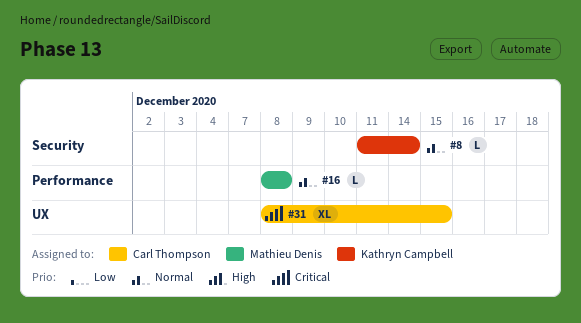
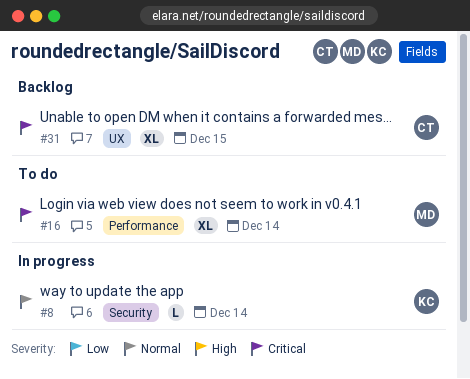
#16, priority: Normal -> Critical
#16, estimate: L -> XL
#16, due: Dec 8 -> Dec 14

